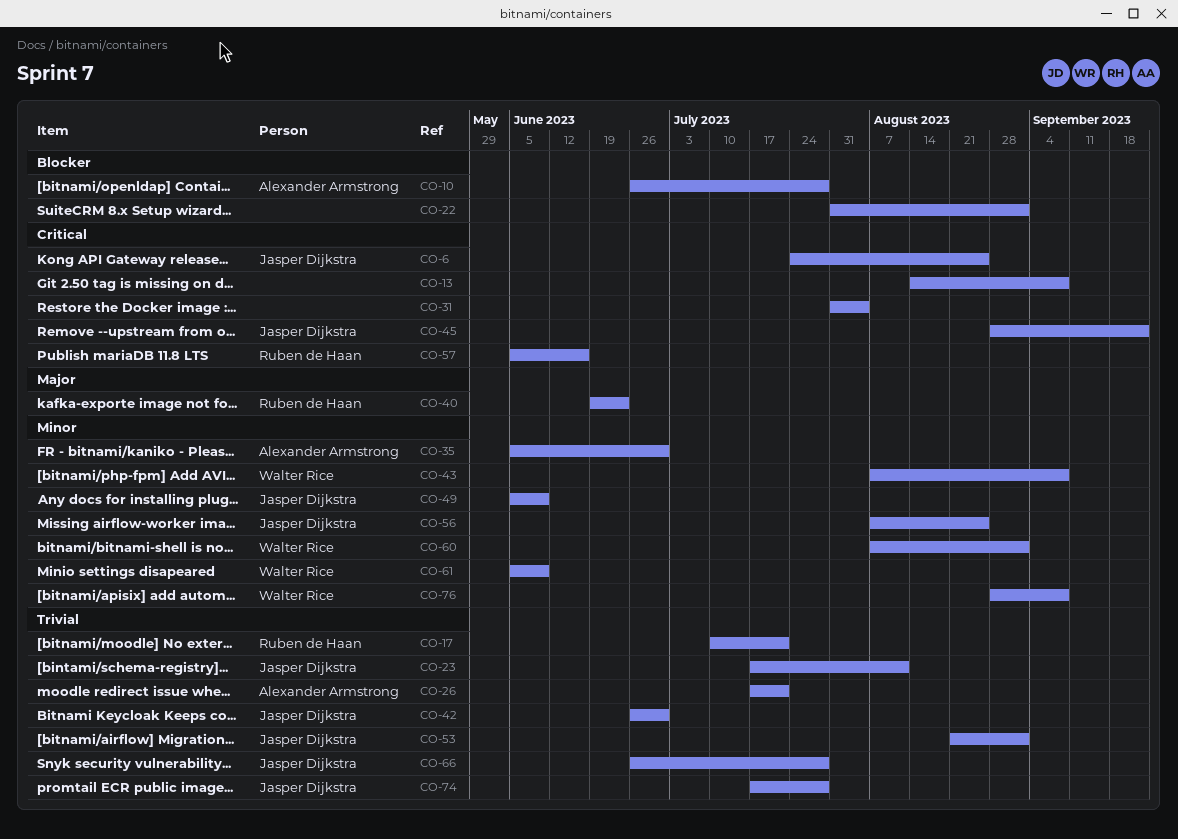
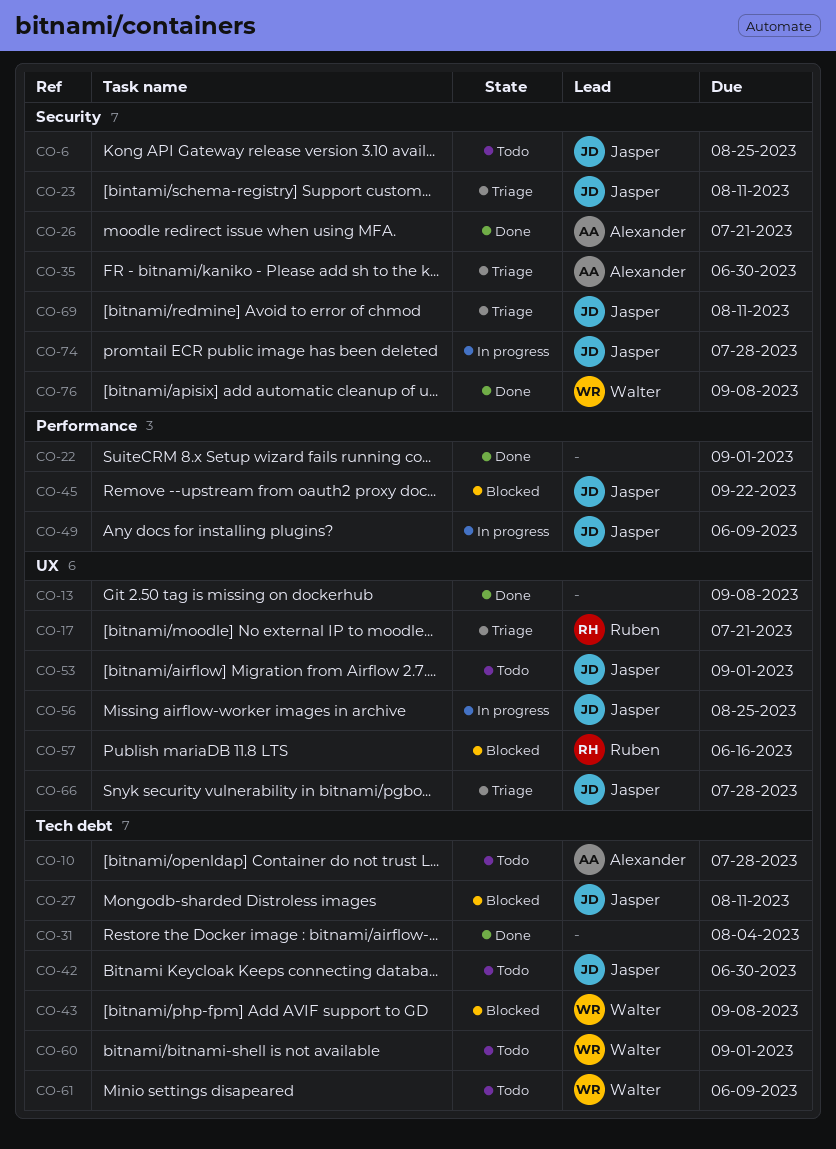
CO-27: none -> present
CO-40: present -> none
CO-69: none -> present

